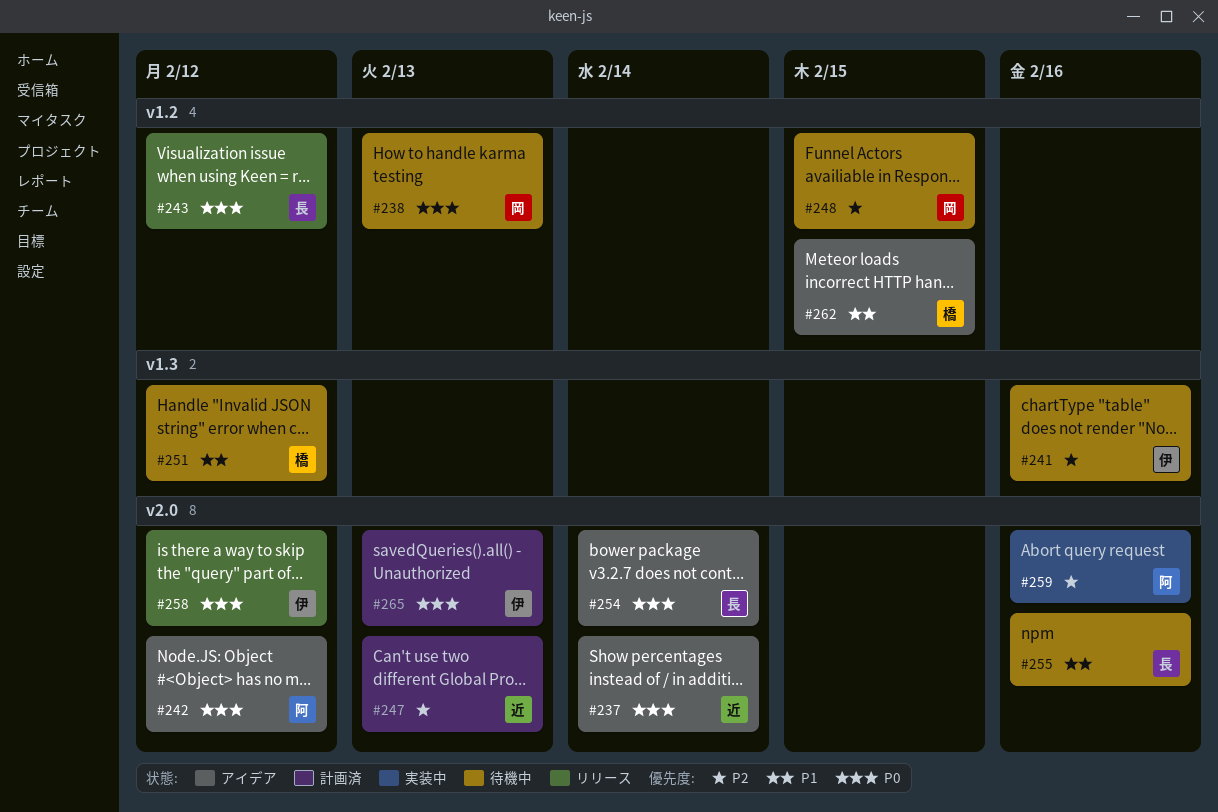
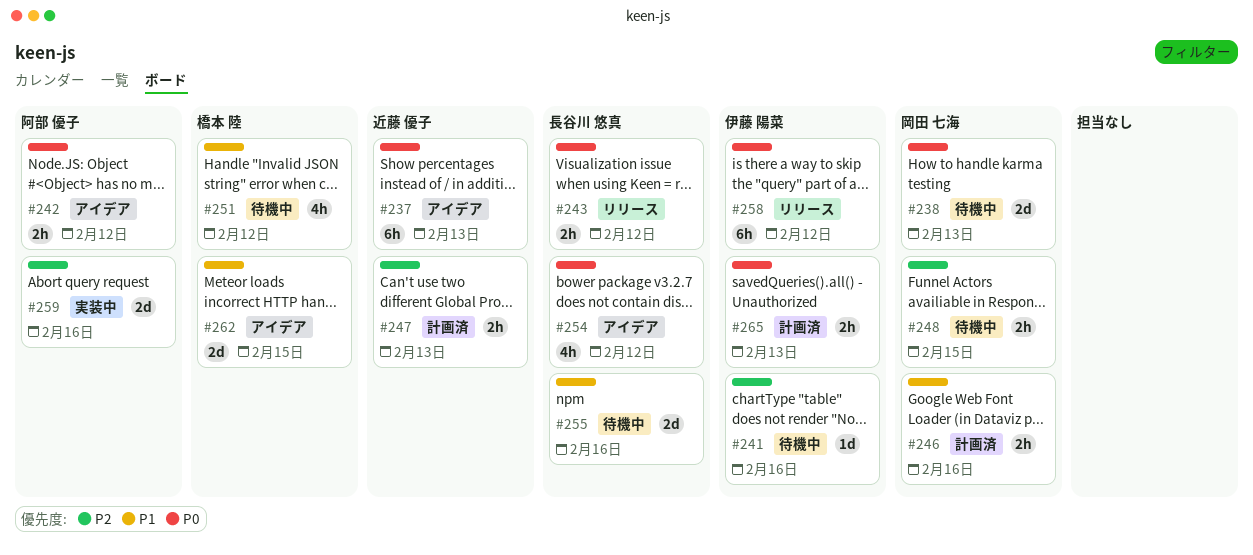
#237, due: Feb 14 -> Feb 13
#246: none -> present
#254, due: Feb 14 -> Feb 12

